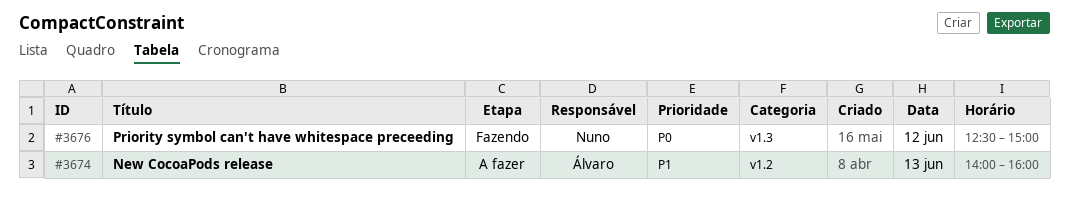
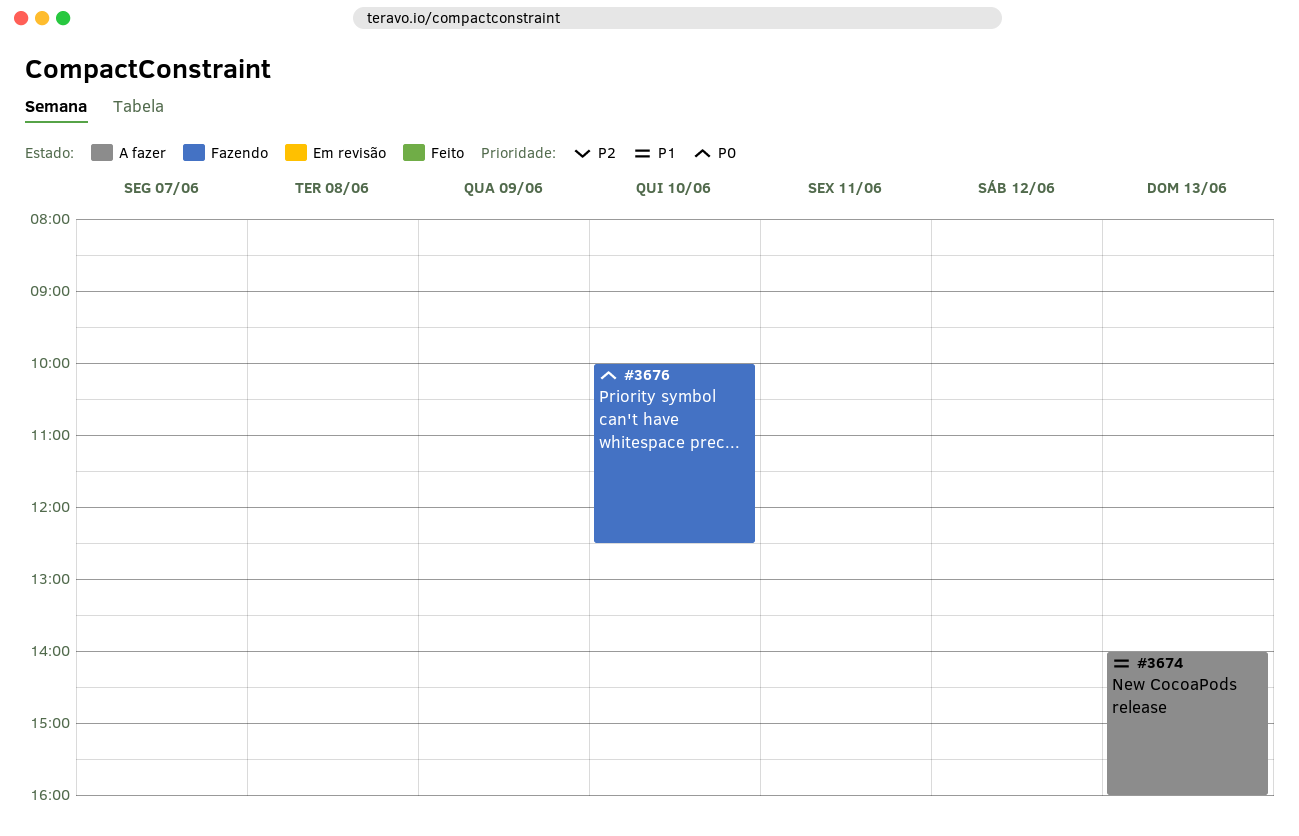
#3676, day: Jun 12 -> Jun 10
#3676, begins: 12:30 -> 10:00
#3676, ends: 15:00 -> 12:30

